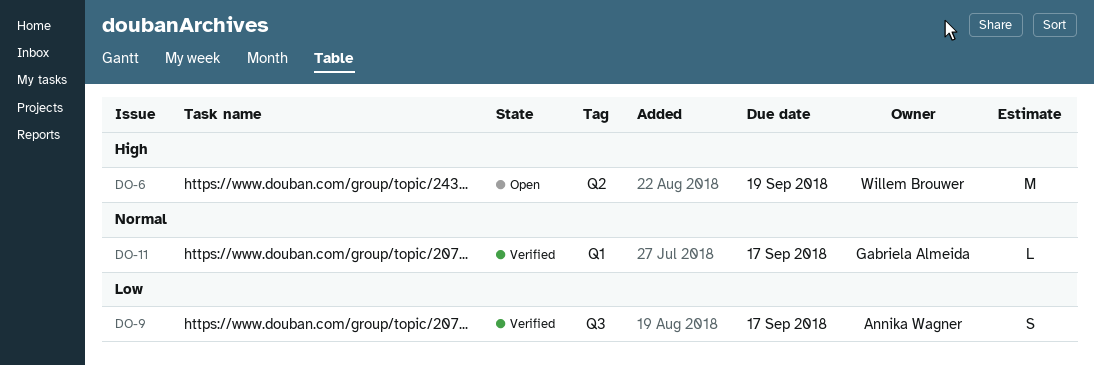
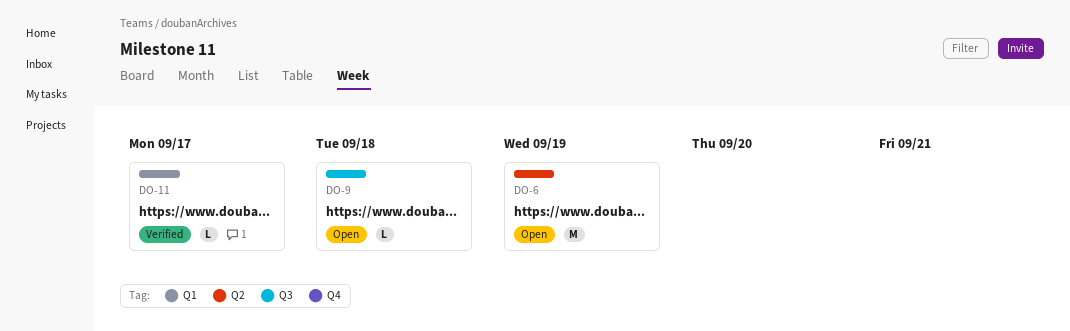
DO-9, status: Verified -> Open
DO-9, estimate: S -> L
DO-9, due: Sep 17 -> Sep 18

